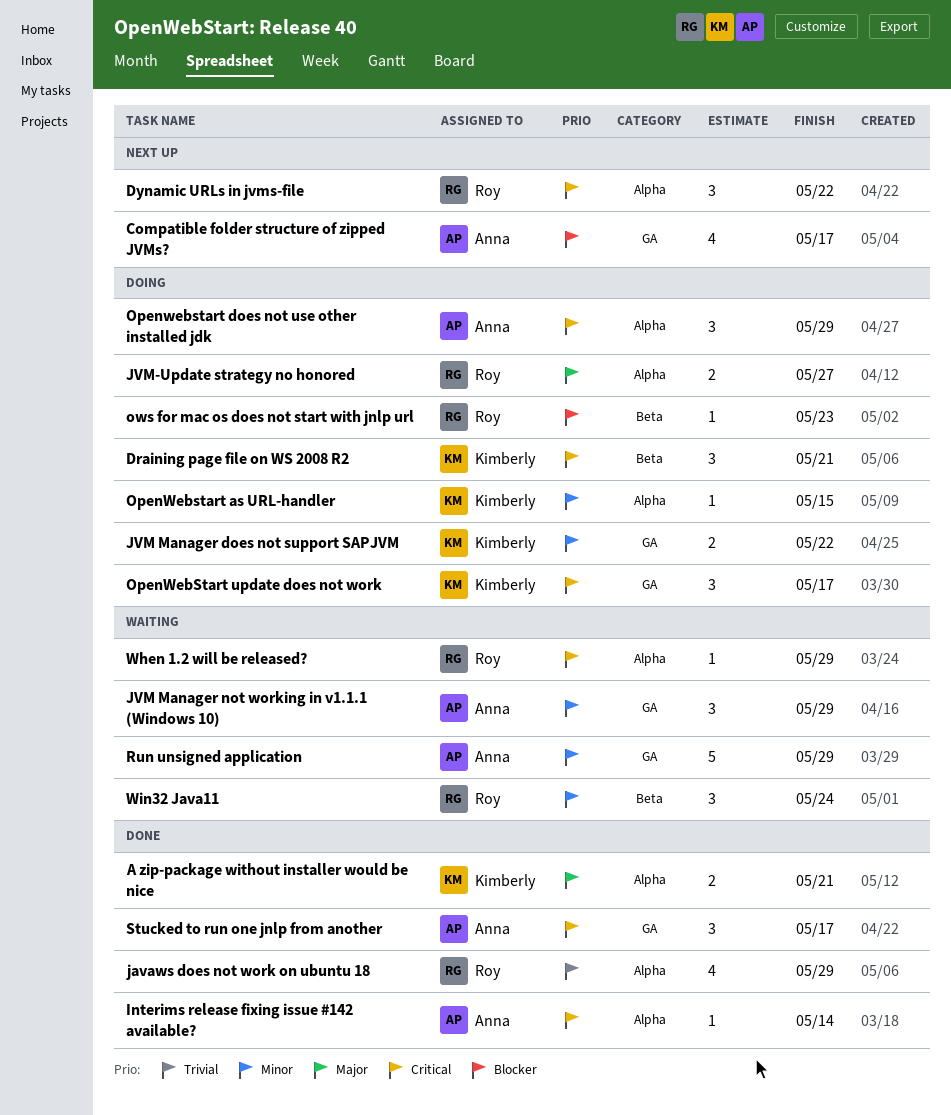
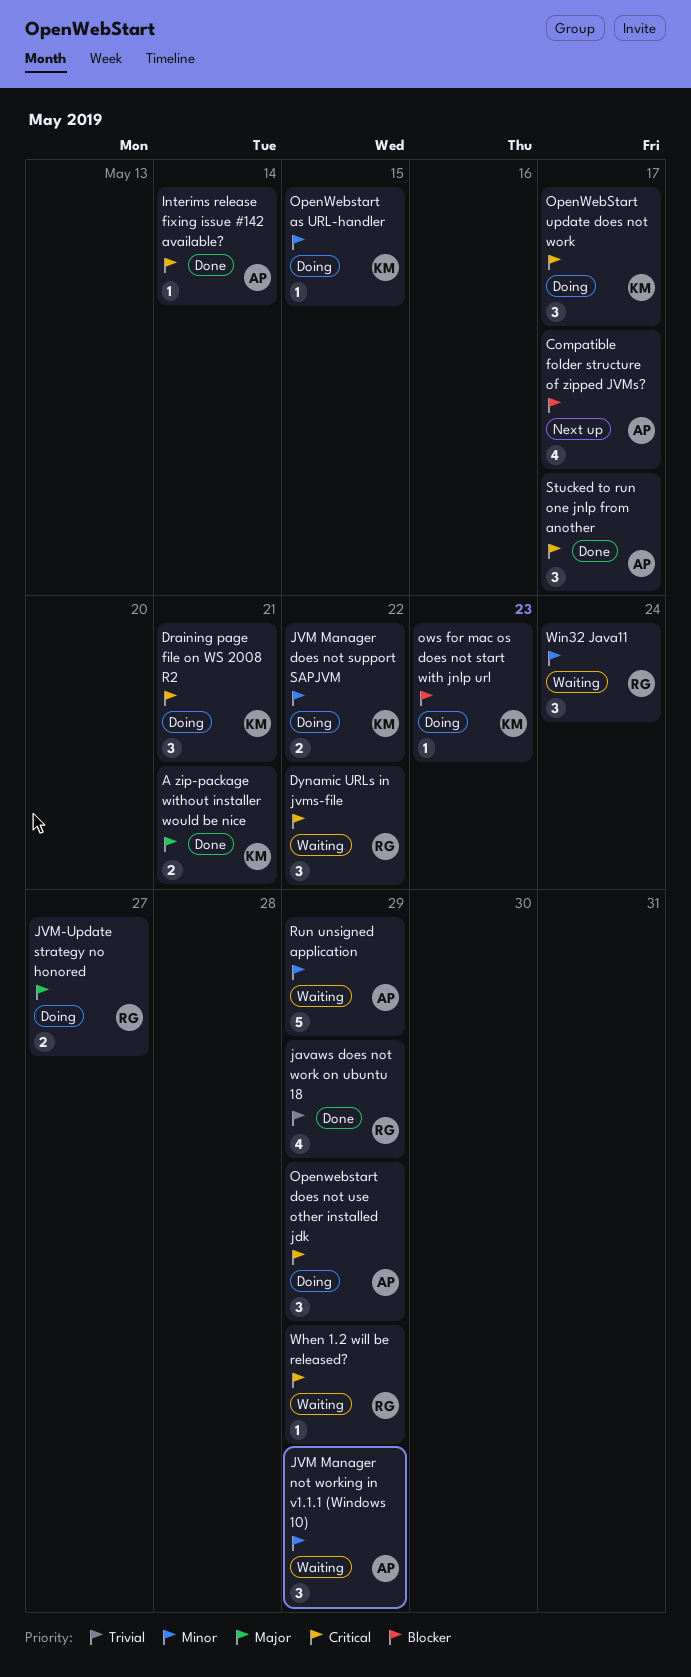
Dynamic URLs in jvms-file, status: Next up -> Waiting
ows for mac os does not start with jnlp url, owner: Roy -> Kimberly

